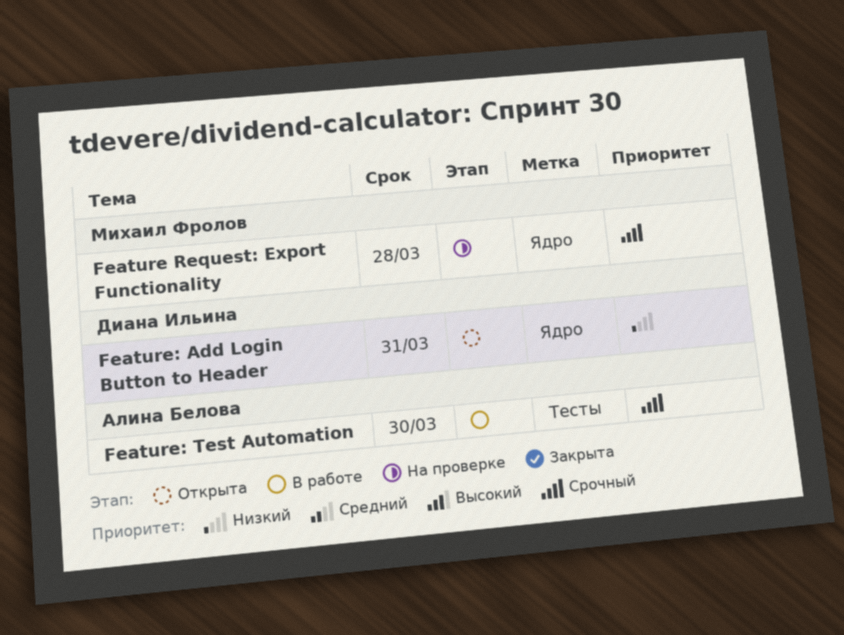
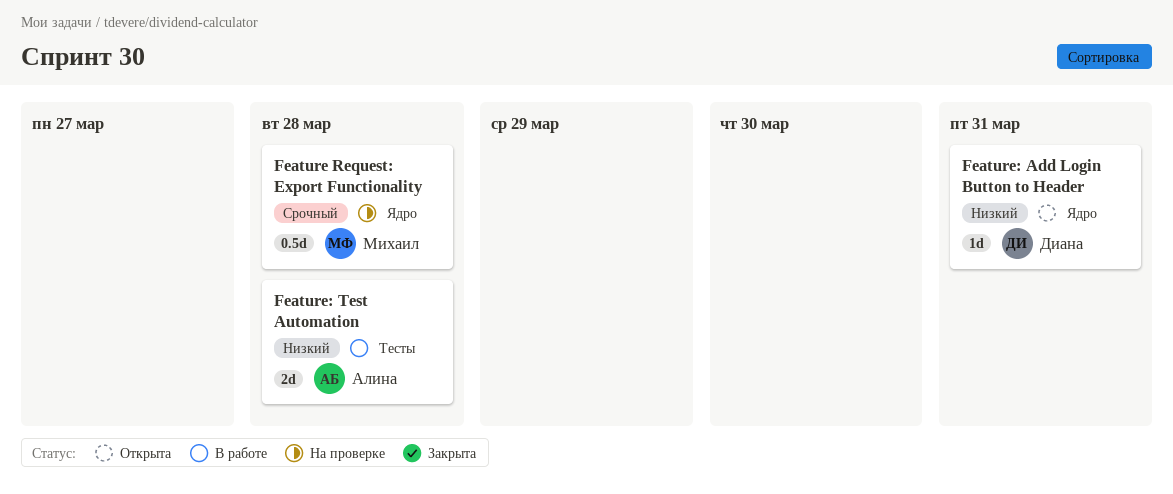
Feature: Test Automation, priority: Срочный -> Низкий
Feature: Test Automation, due: Mar 30 -> Mar 28

